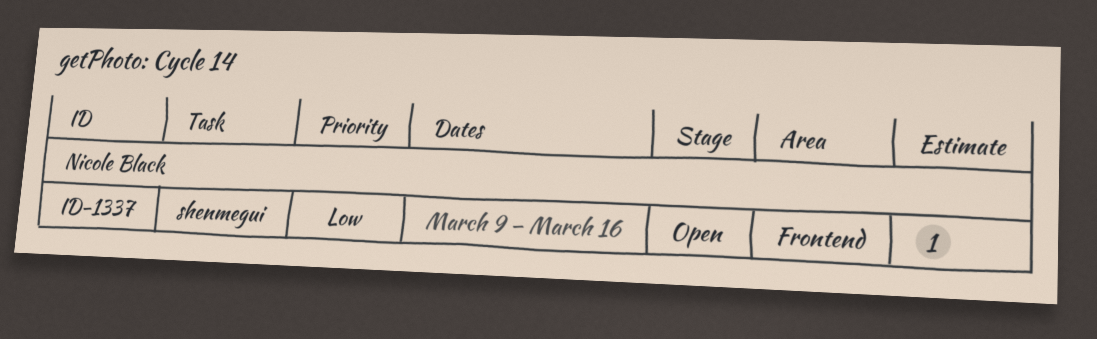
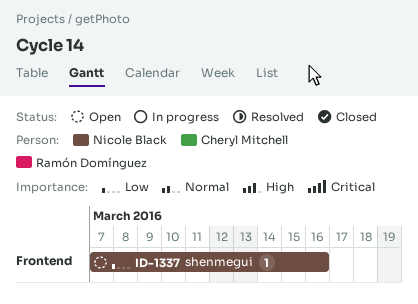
ID-1337, start: Mar 9 -> Mar 7

